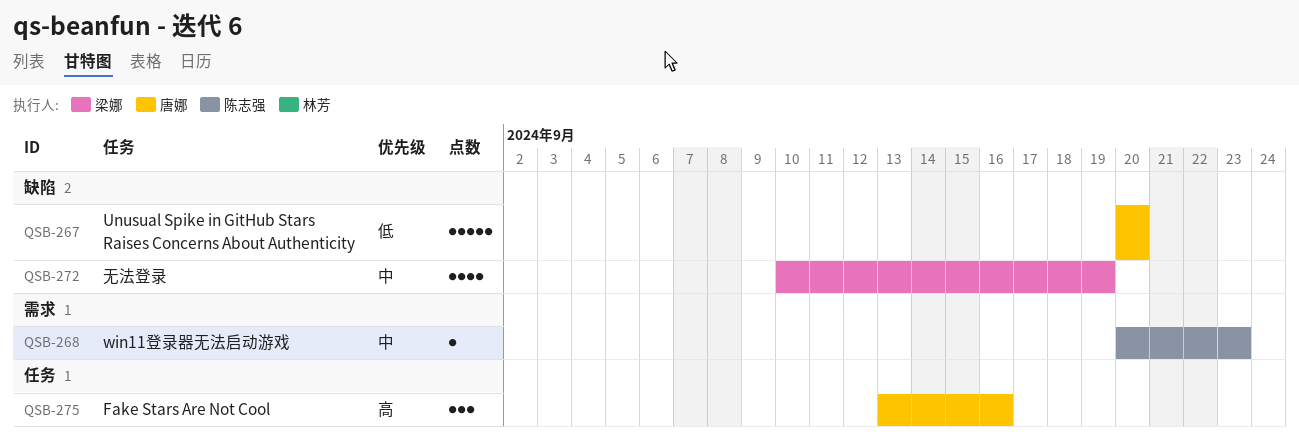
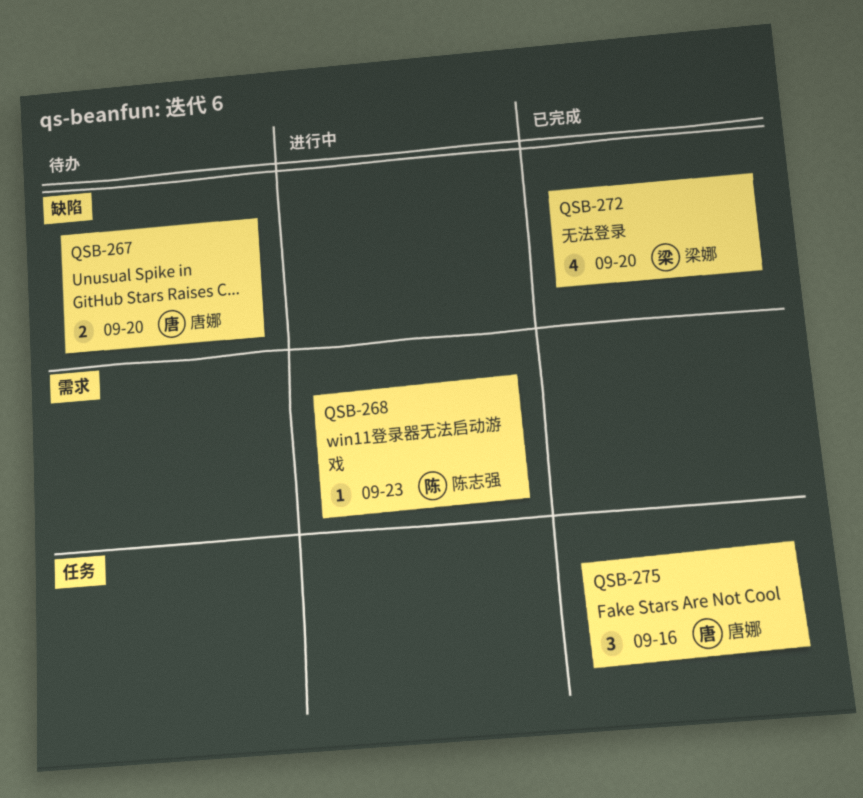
QSB-267, estimate: 5 -> 2
QSB-272, due: Sep 19 -> Sep 20

